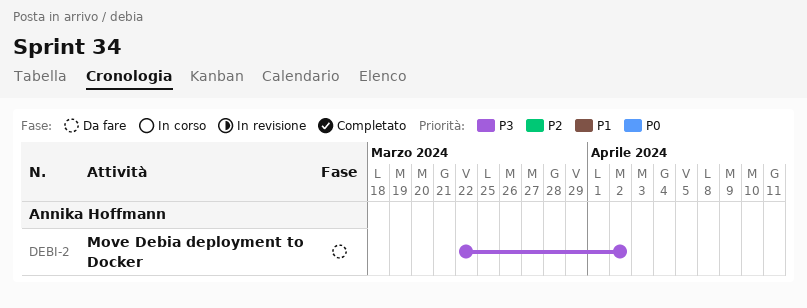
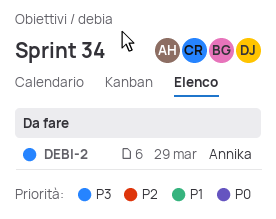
DEBI-2, due: Apr 2 -> Mar 29

